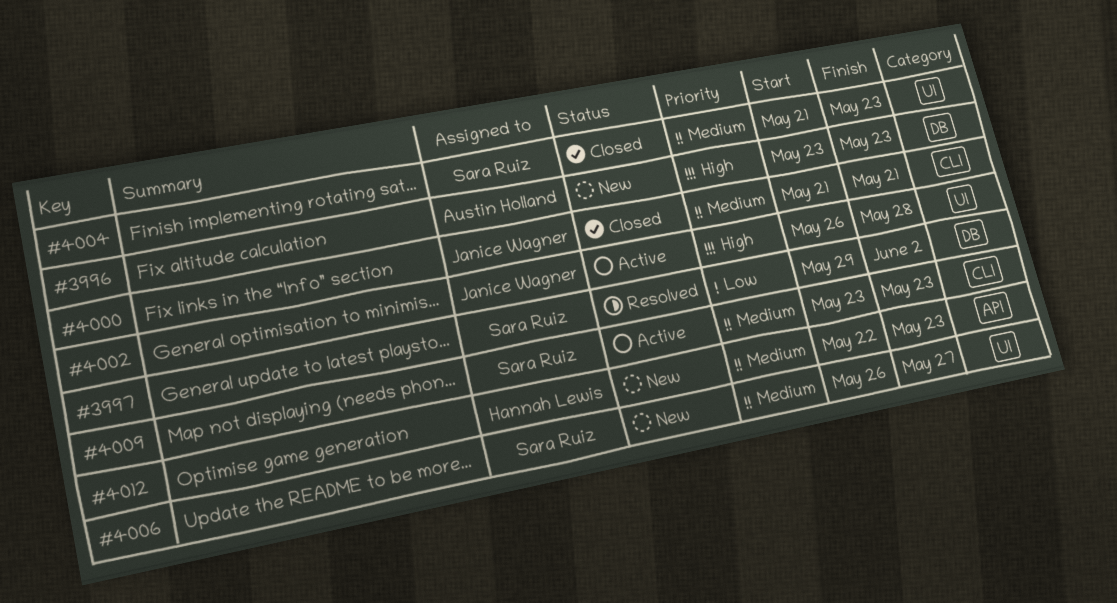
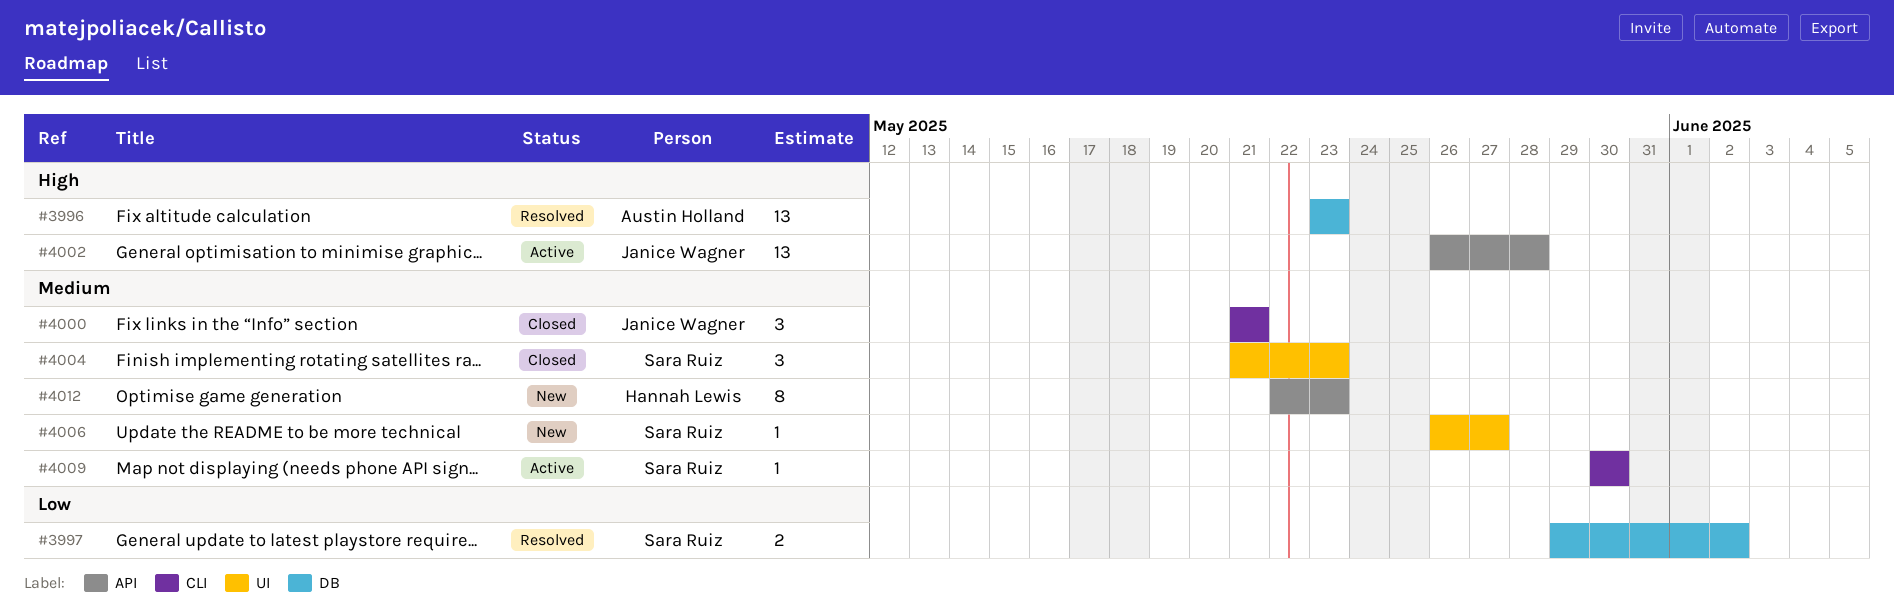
#3996, status: New -> Resolved
#4002, label: UI -> API
#4009, start: May 23 -> May 30
#4009, due: May 23 -> May 30

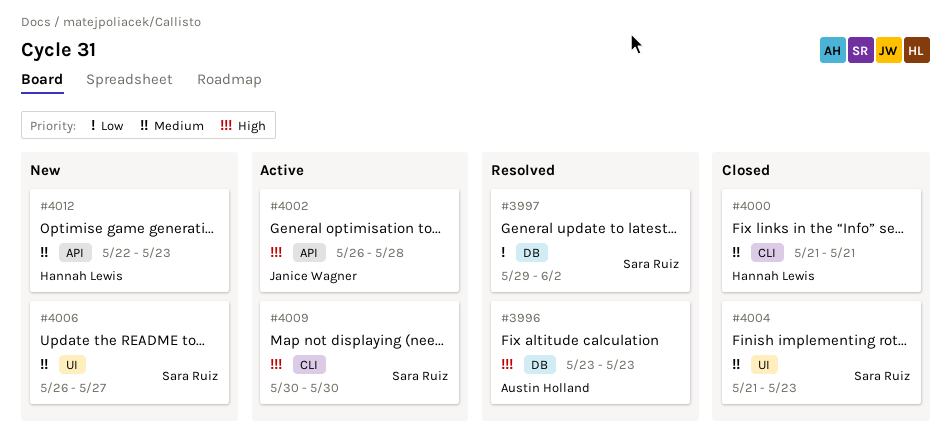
#4000, owner: Janice Wagner -> Hannah Lewis
#4009, priority: Medium -> High

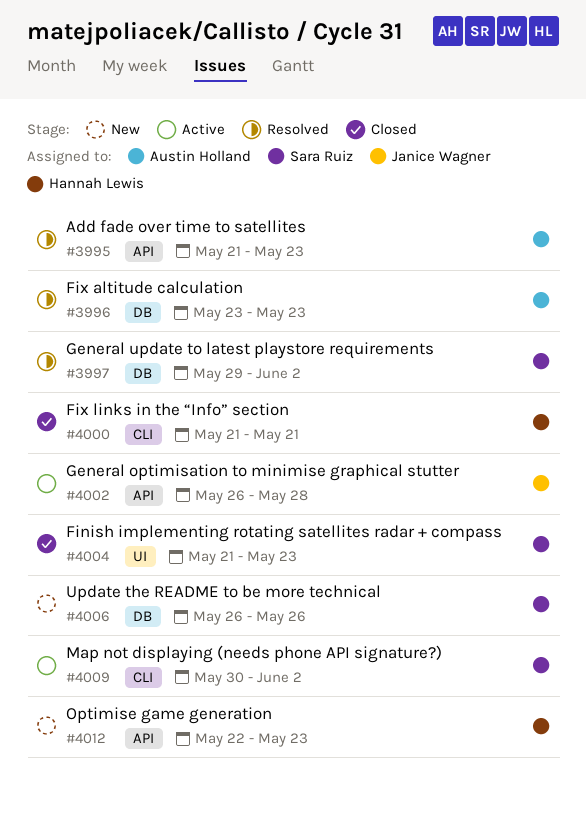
#3995: none -> present
#4006, label: UI -> DB
#4006, due: May 27 -> May 26
#4009, due: May 30 -> Jun 2

